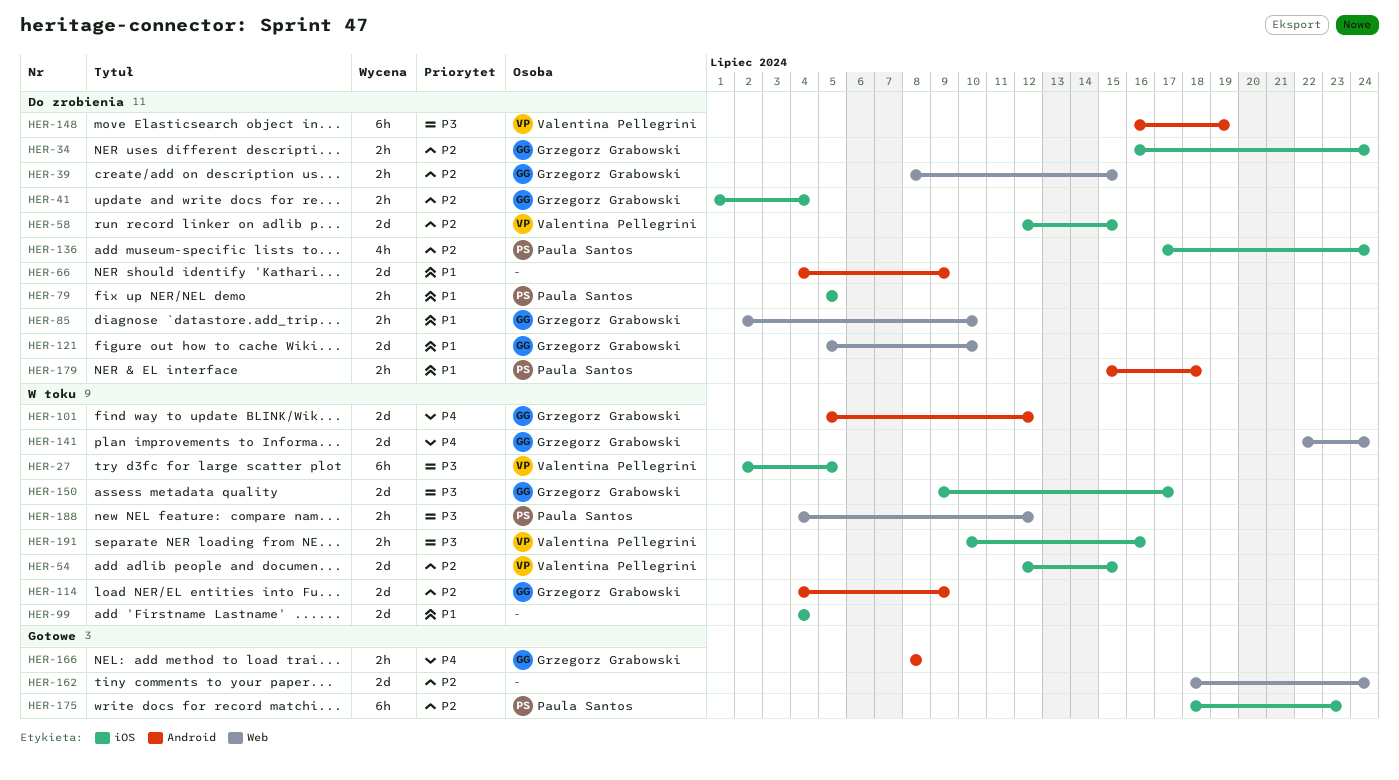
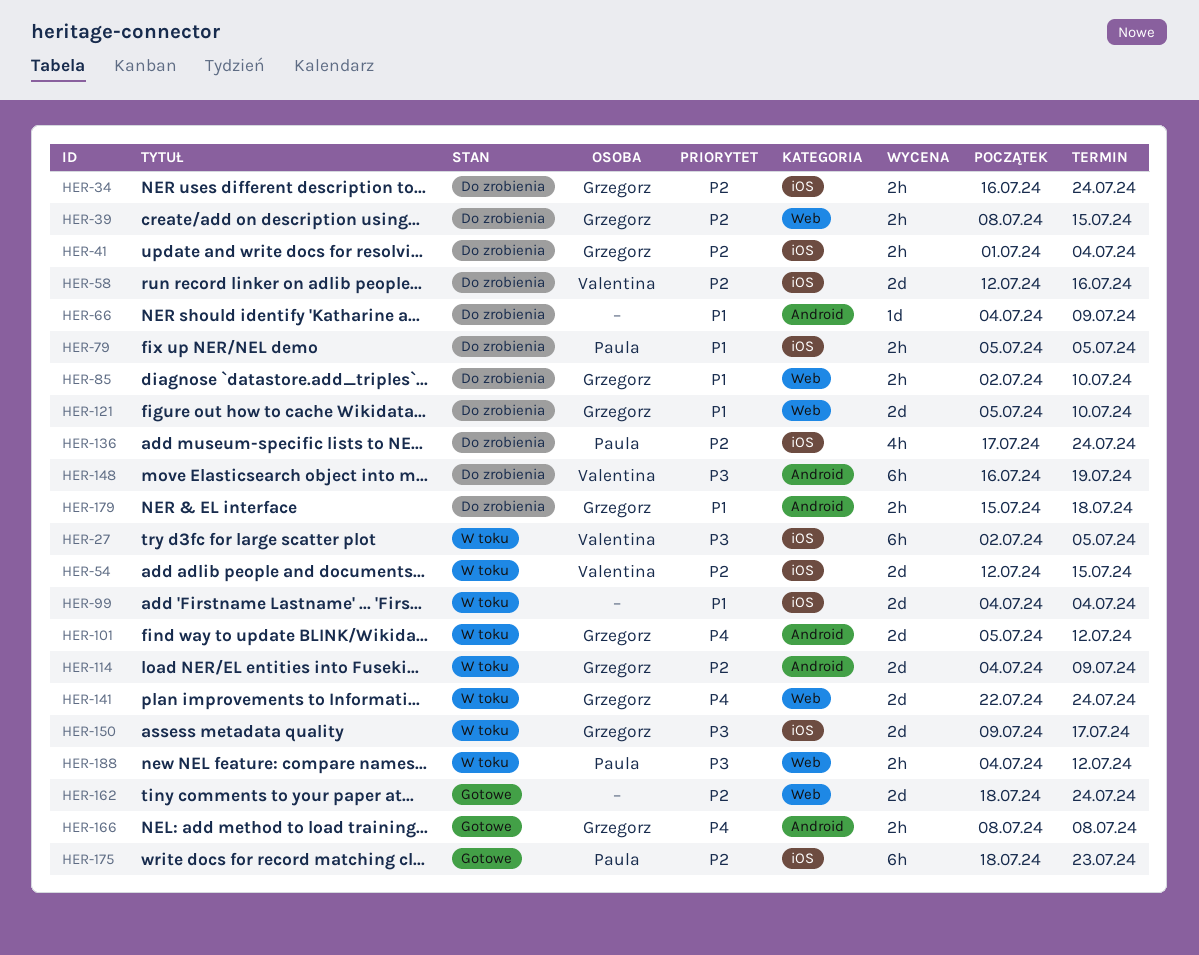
HER-58, due: Jul 15 -> Jul 16
HER-66, estimate: 2d -> 1d
HER-179, owner: Paula Santos -> Grzegorz Grabowski
HER-191: present -> none

